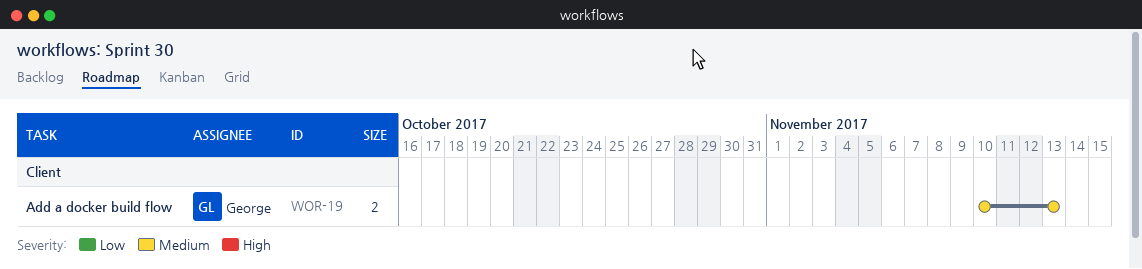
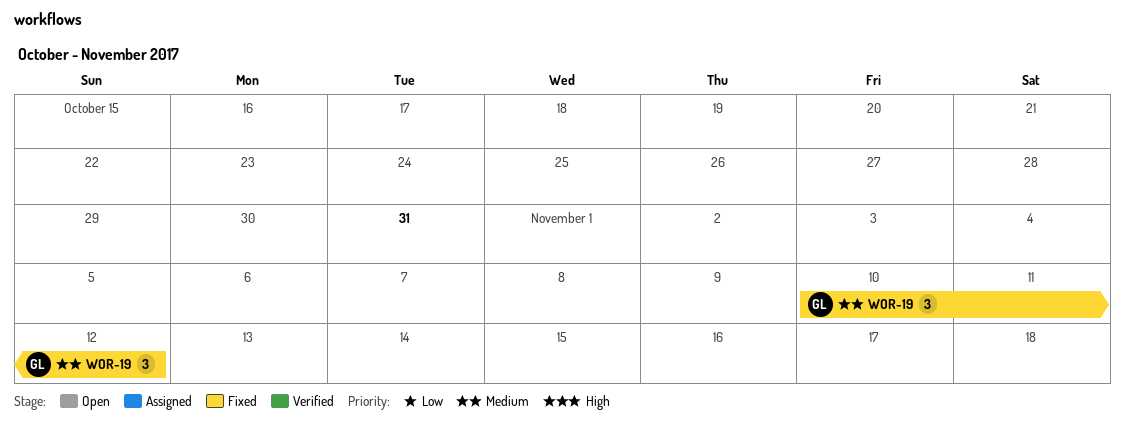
WOR-19, estimate: 2 -> 3
WOR-19, due: Nov 13 -> Nov 12

